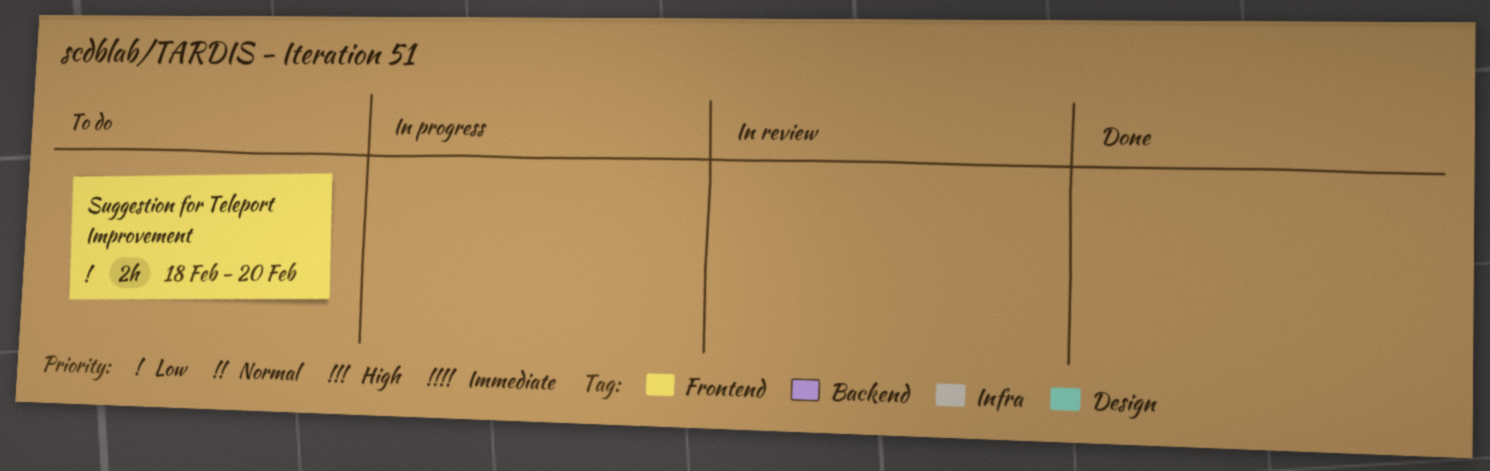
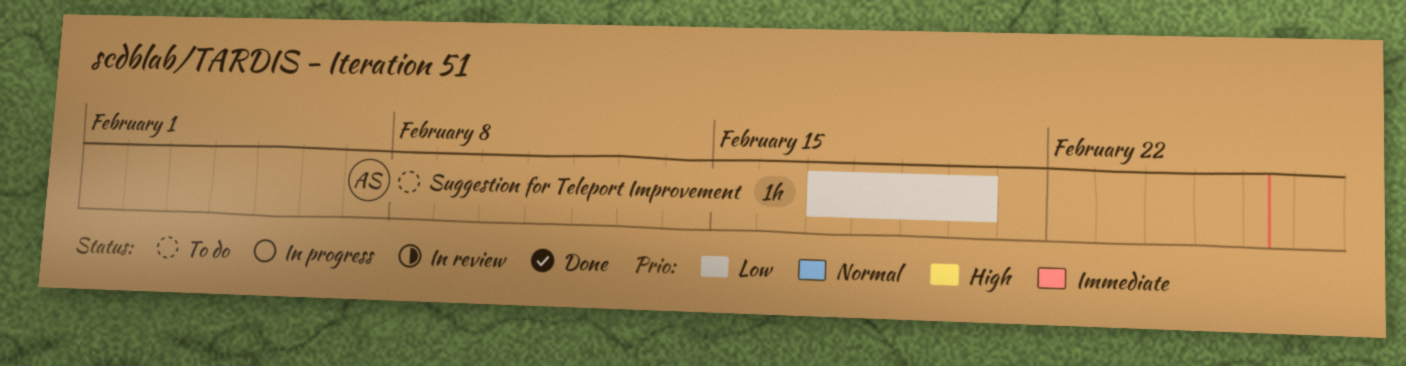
Suggestion for Teleport Improvement, estimate: 2h -> 1h
Suggestion for Teleport Improvement, start: Feb 18 -> Feb 17

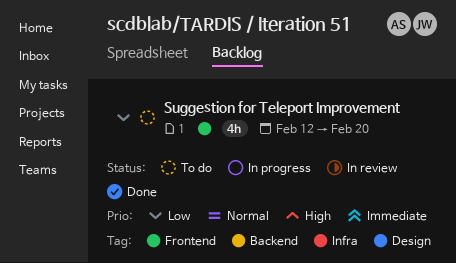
Suggestion for Teleport Improvement, estimate: 1h -> 4h
Suggestion for Teleport Improvement, start: Feb 17 -> Feb 12

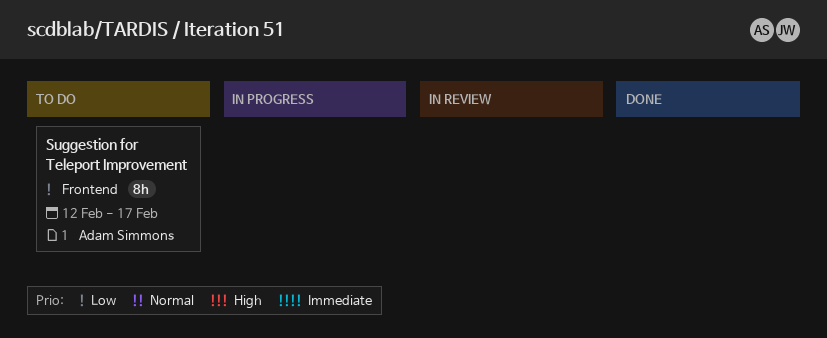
Suggestion for Teleport Improvement, estimate: 4h -> 8h
Suggestion for Teleport Improvement, due: Feb 20 -> Feb 17

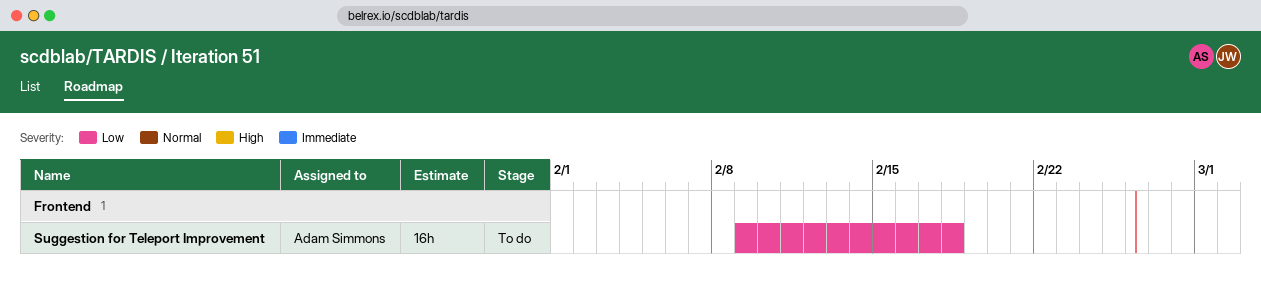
Suggestion for Teleport Improvement, estimate: 8h -> 16h
Suggestion for Teleport Improvement, start: Feb 12 -> Feb 9
Suggestion for Teleport Improvement, due: Feb 17 -> Feb 18

